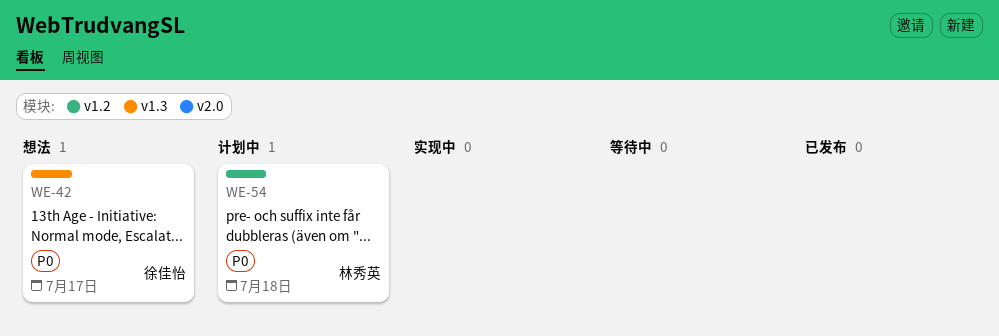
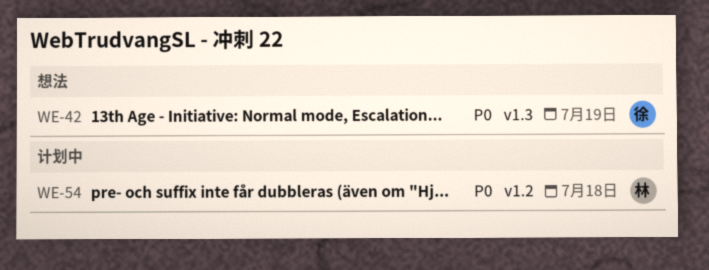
WE-42, due: Jul 17 -> Jul 19

